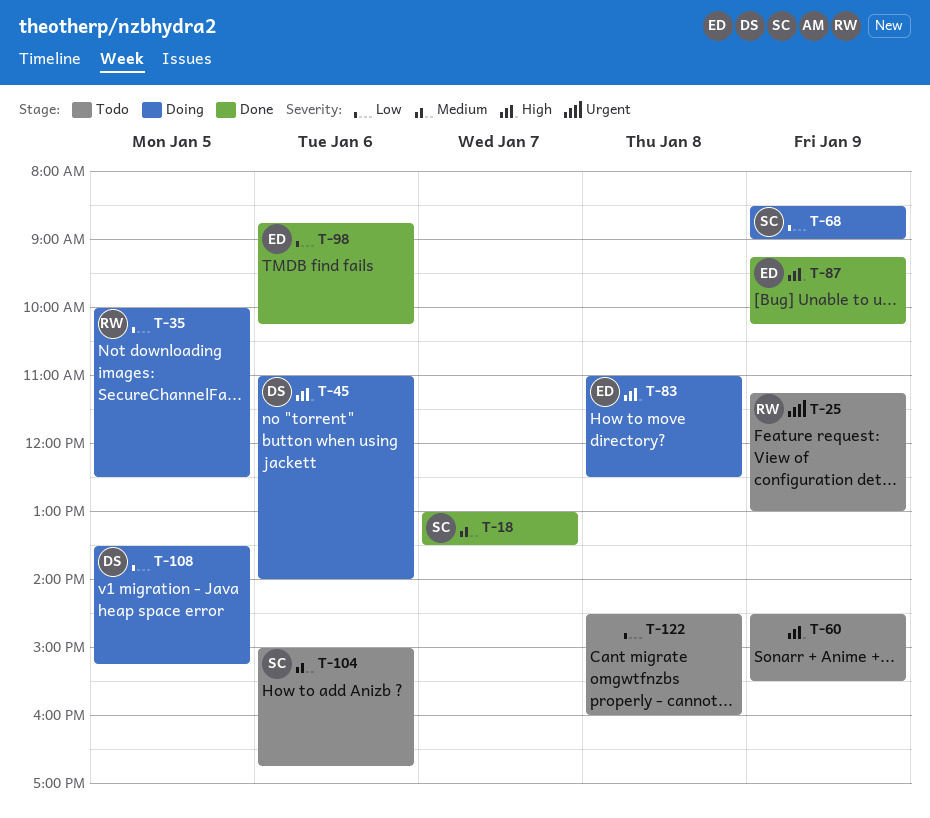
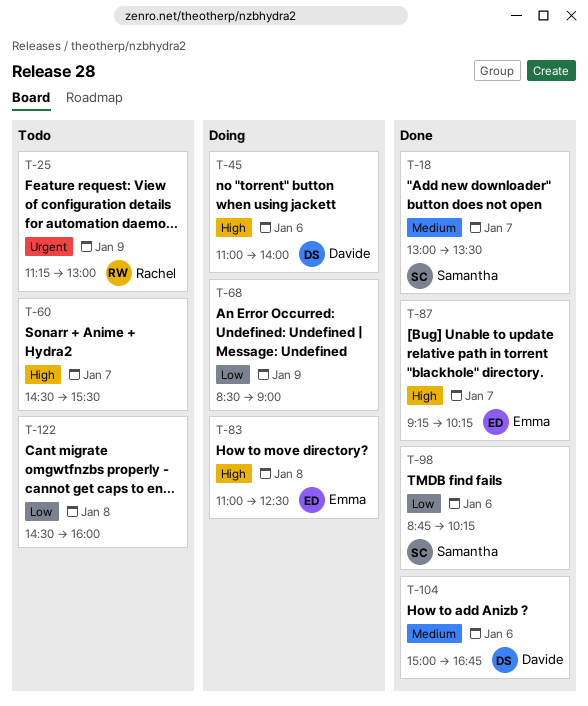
T-35: present -> none
T-60, day: Jan 9 -> Jan 7
T-68, owner: Samantha -> none
T-87, day: Jan 9 -> Jan 7
T-98, owner: Emma -> Samantha
T-104, status: Todo -> Done
T-104, owner: Samantha -> Davide
T-108: present -> none

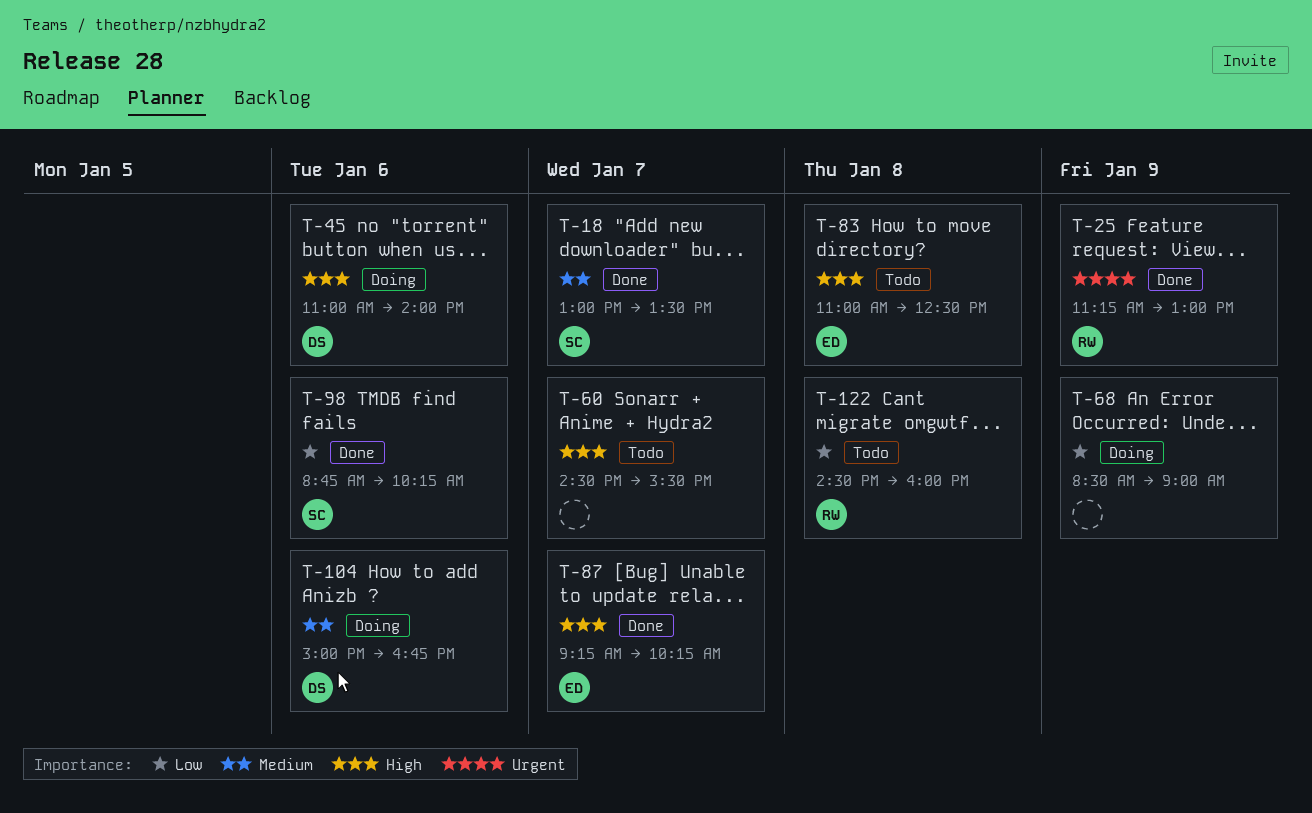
T-25, status: Todo -> Done
T-83, status: Doing -> Todo
T-104, status: Done -> Doing
T-122, owner: none -> Rachel

